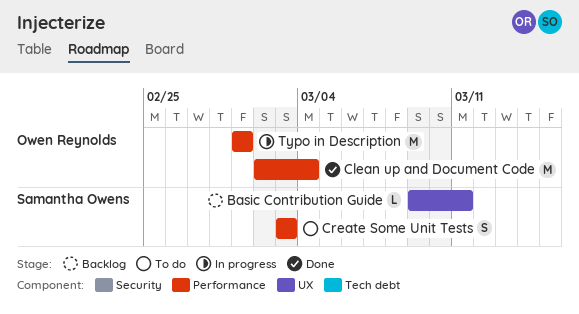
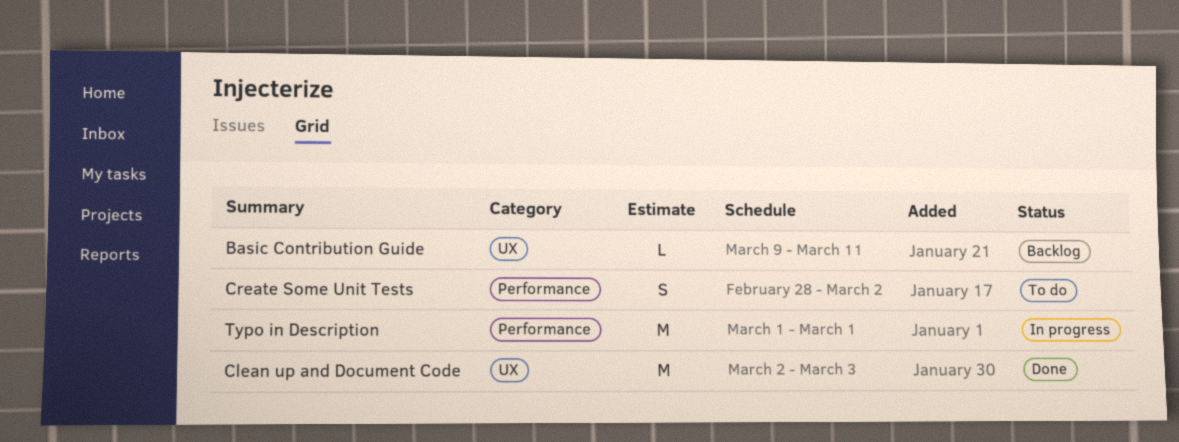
Clean up and Document Code, label: Performance -> UX
Clean up and Document Code, due: Mar 4 -> Mar 3
Create Some Unit Tests, start: Mar 3 -> Feb 28
Create Some Unit Tests, due: Mar 3 -> Mar 2

